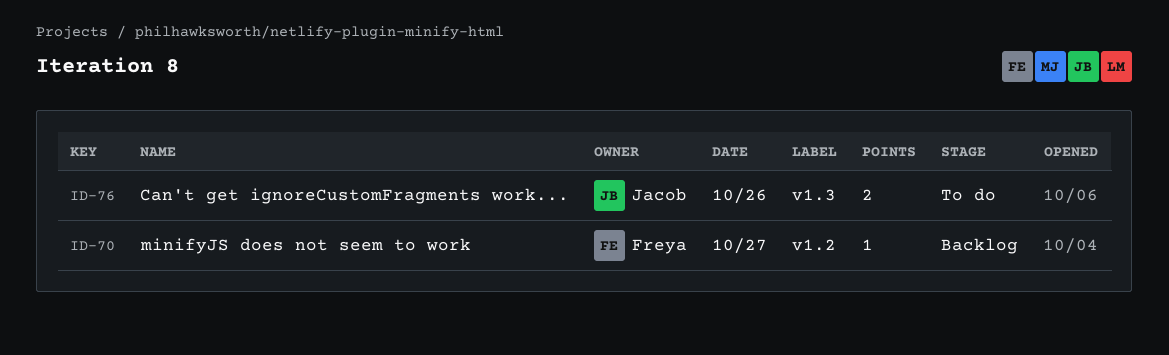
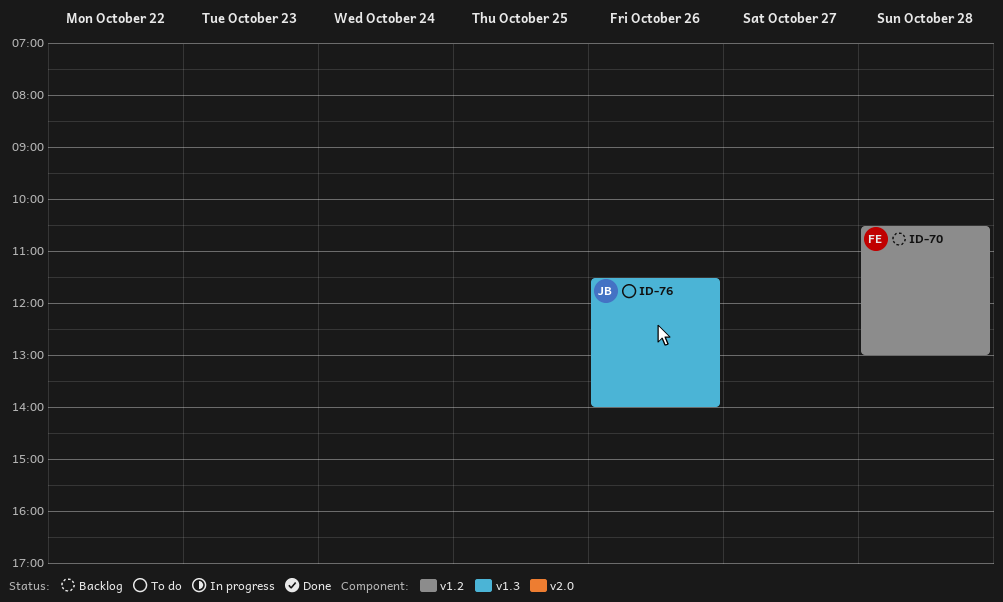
ID-70, day: Oct 27 -> Oct 28

